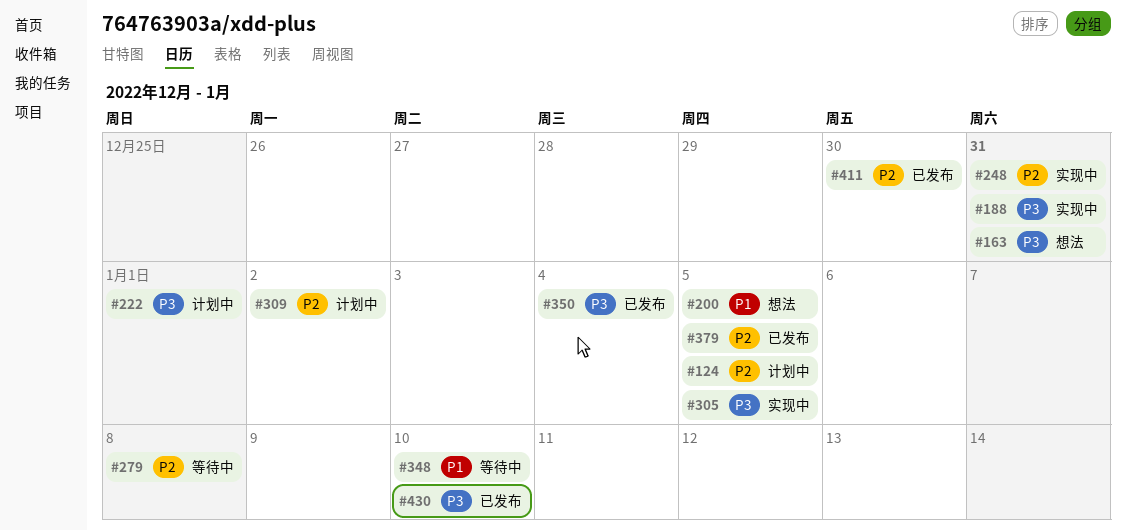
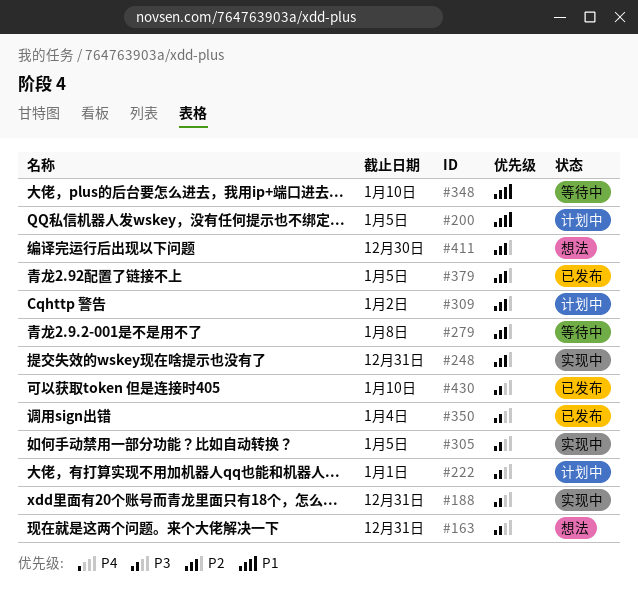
#124: present -> none
#200, status: 想法 -> 计划中
#411, status: 已发布 -> 想法

